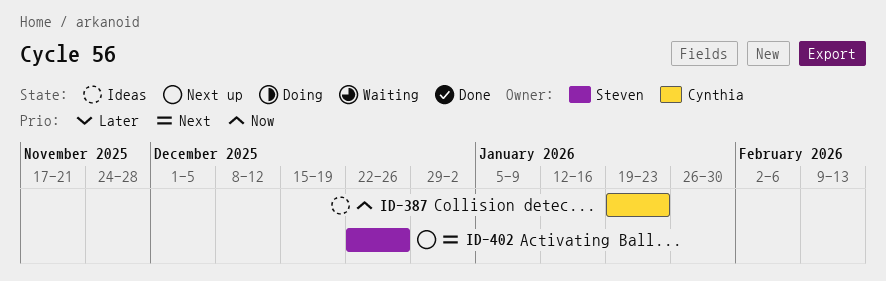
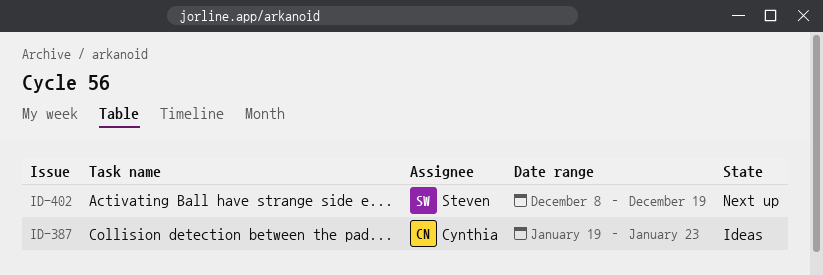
ID-402, start: Dec 22 -> Dec 8
ID-402, due: Dec 26 -> Dec 19

